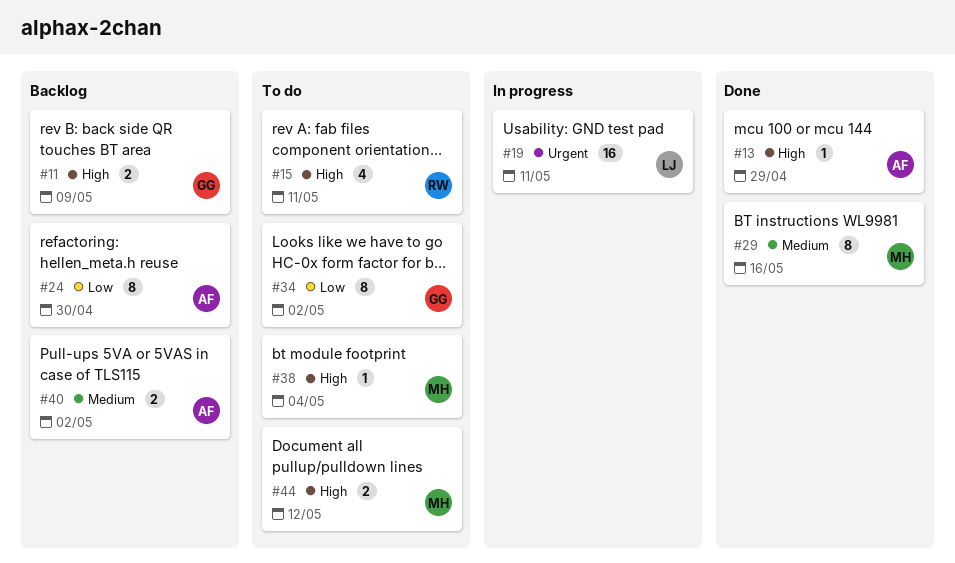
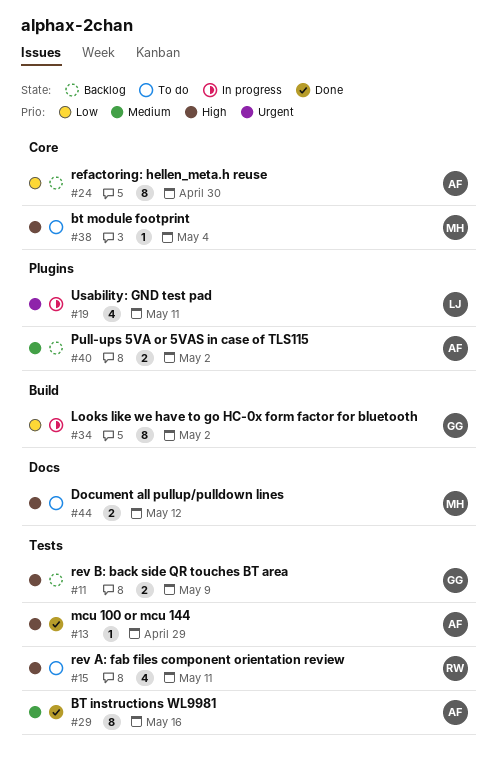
#19, estimate: 16 -> 4
#29, owner: MH -> AF
#34, status: To do -> In progress

